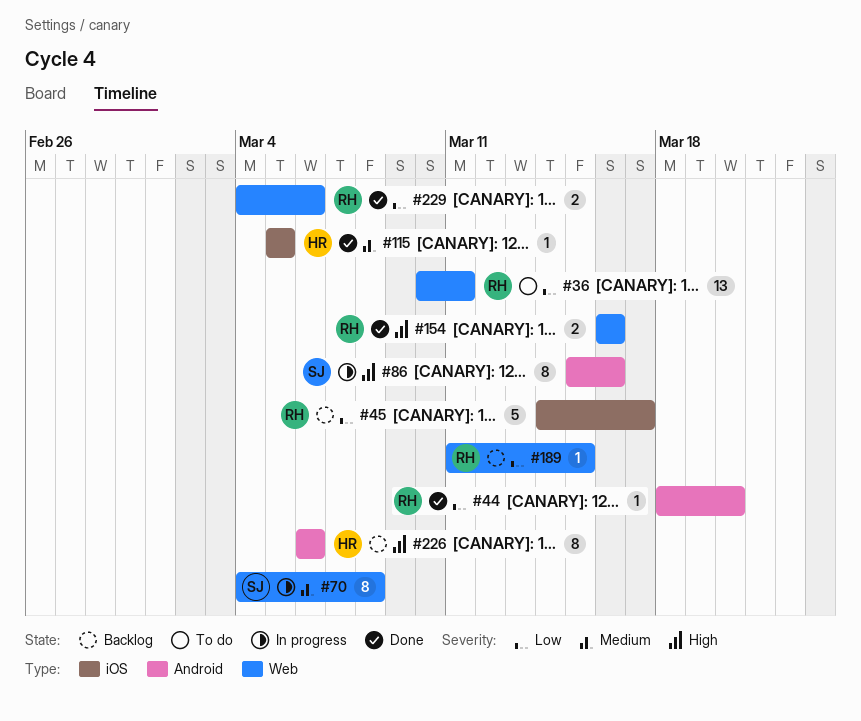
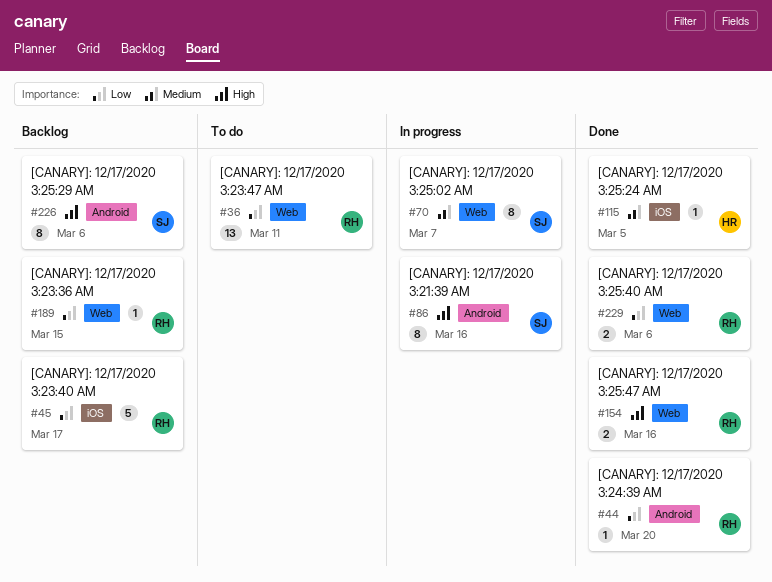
#70, due: Mar 8 -> Mar 7
#226, owner: HR -> SJ

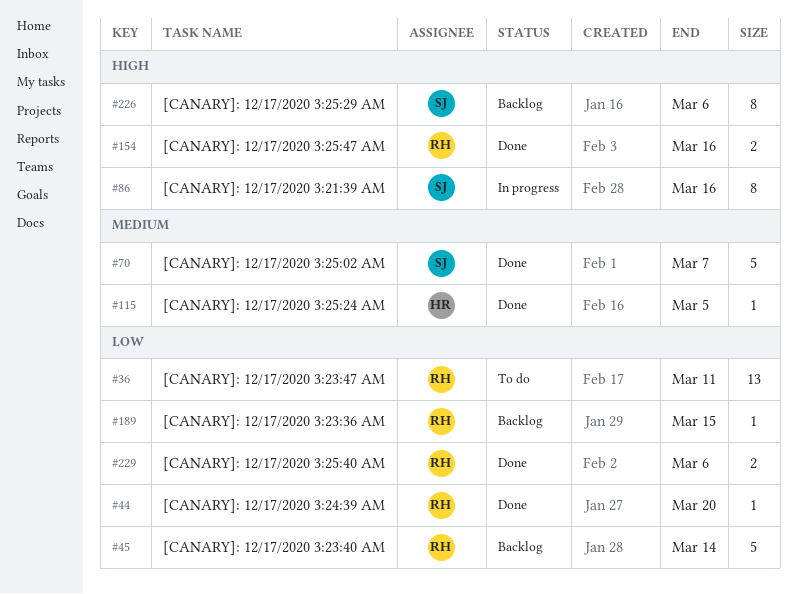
#45, due: Mar 17 -> Mar 14
#70, status: In progress -> Done
#70, estimate: 8 -> 5

